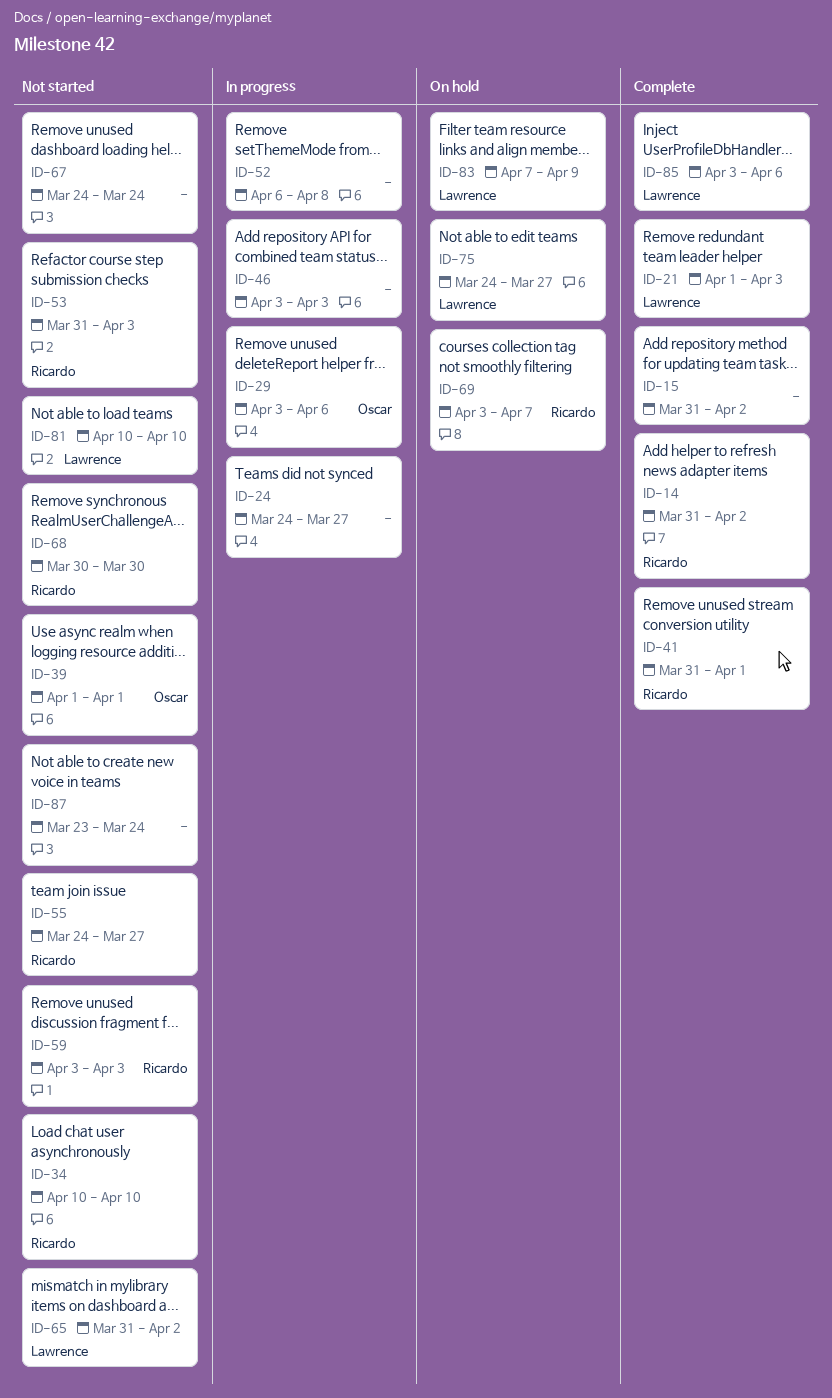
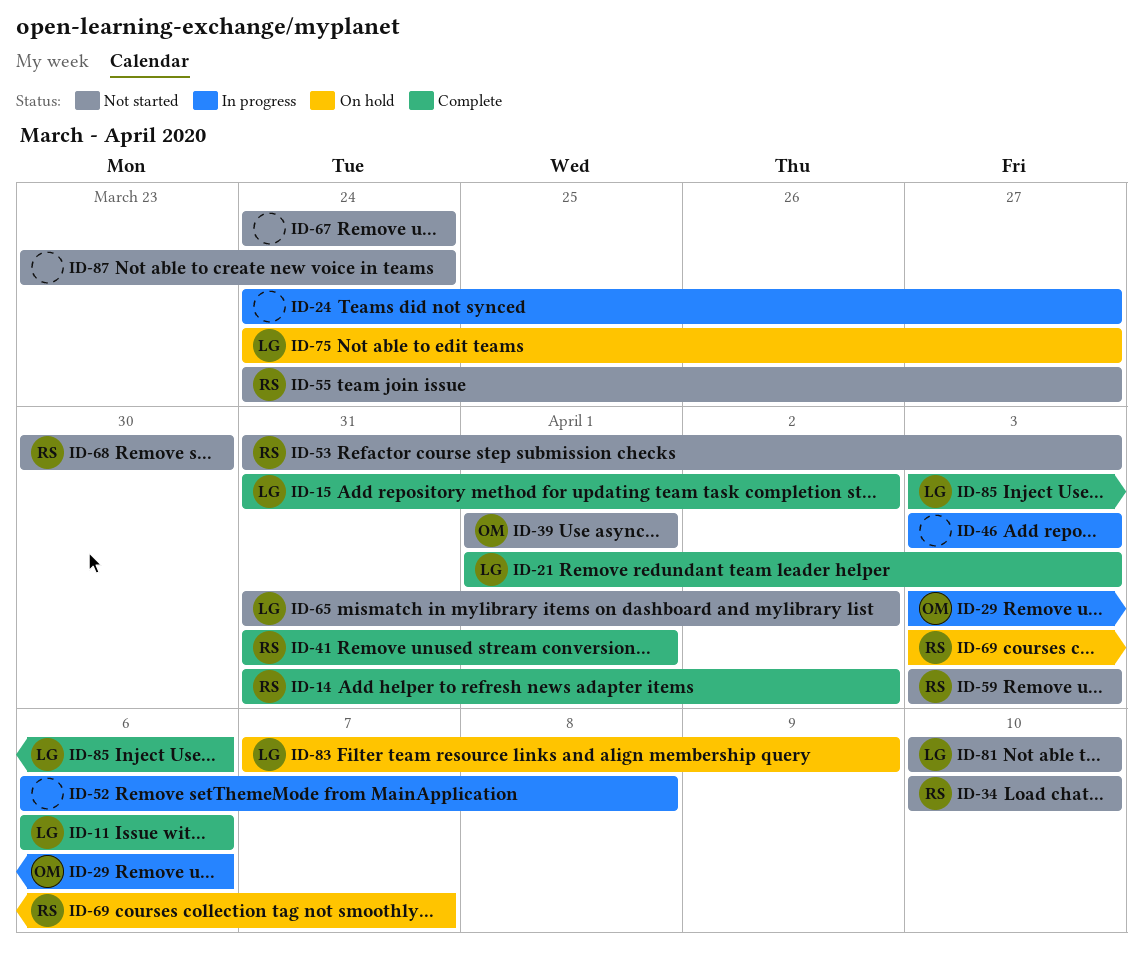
ID-11: none -> present
ID-15, owner: none -> Lawrence

